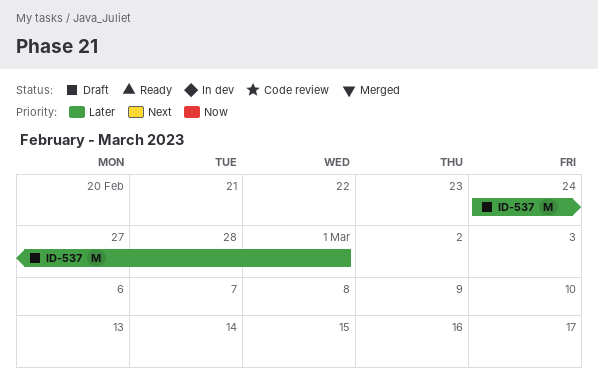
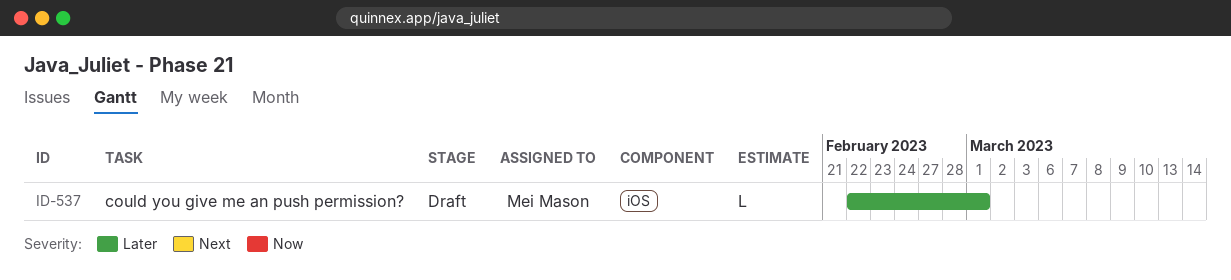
ID-537, estimate: M -> L
ID-537, start: Feb 24 -> Feb 22

